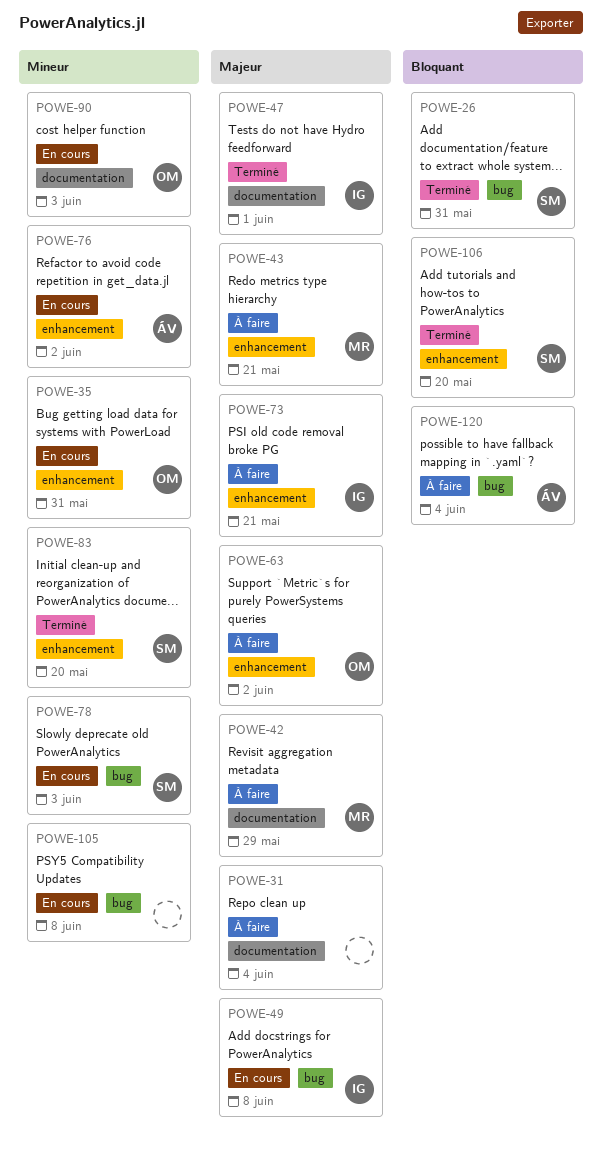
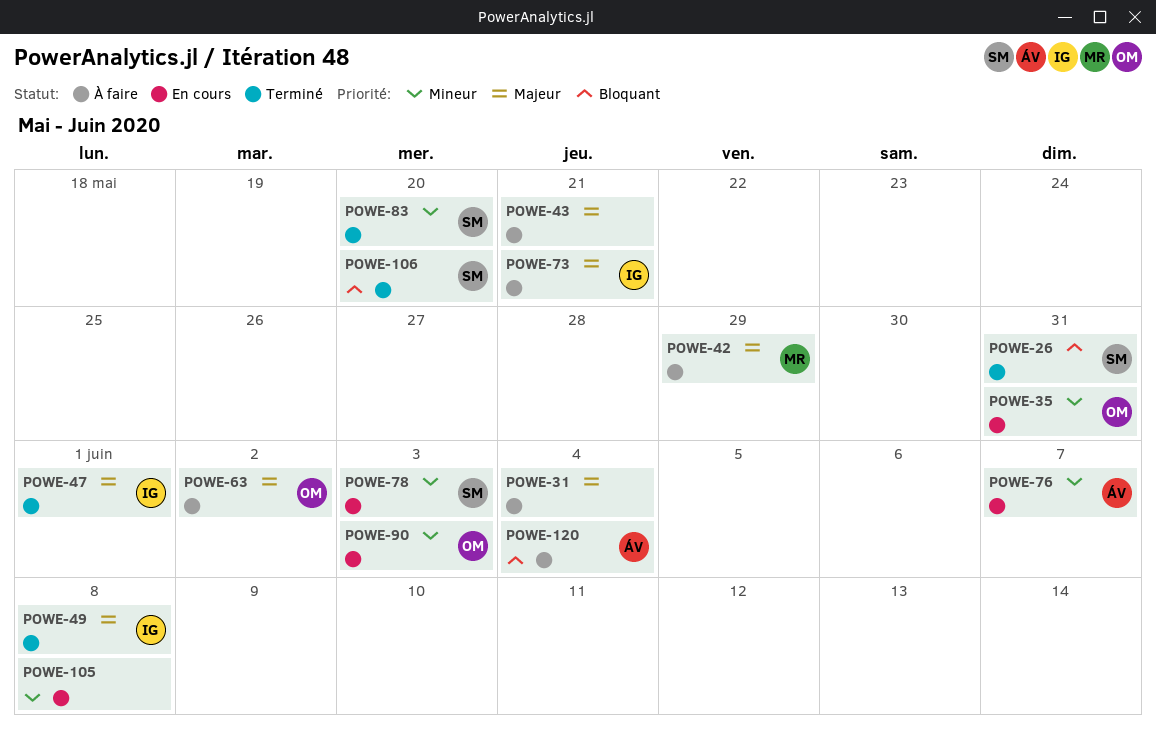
POWE-43, owner: MR -> none
POWE-49, status: En cours -> Terminé
POWE-76, due: Jun 2 -> Jun 7

